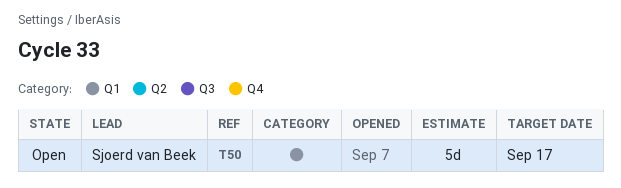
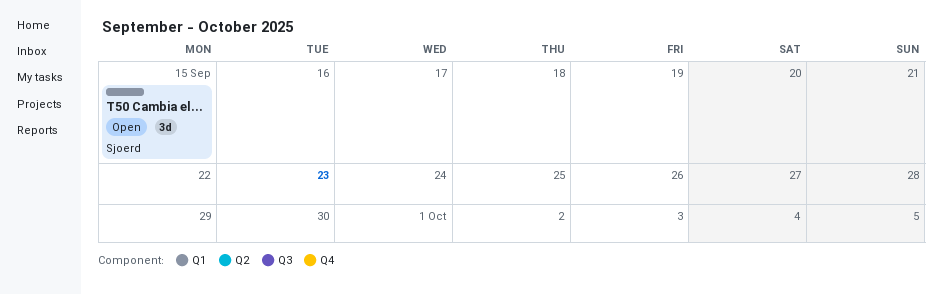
T50, estimate: 5d -> 3d
T50, due: Sep 17 -> Sep 15

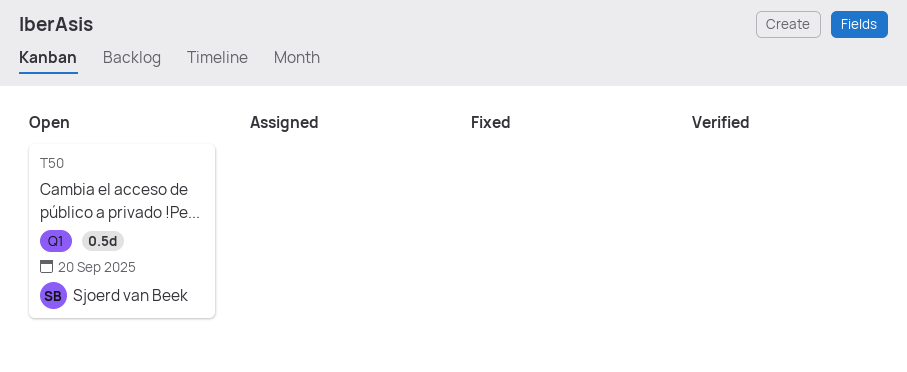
T50, estimate: 3d -> 0.5d
T50, due: Sep 15 -> Sep 20

